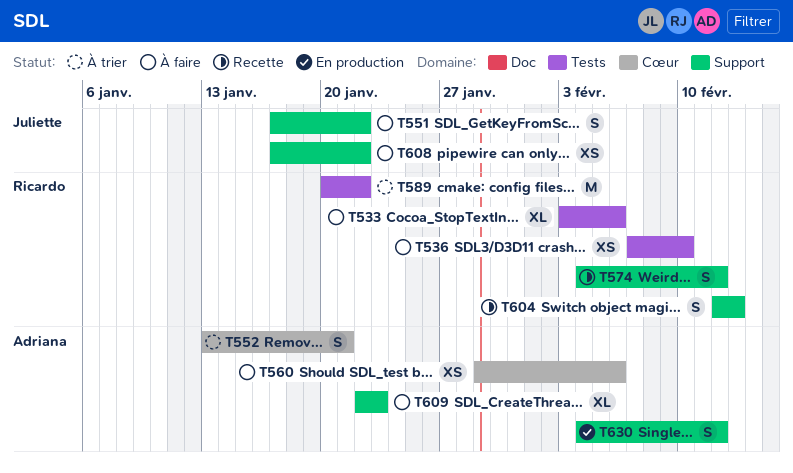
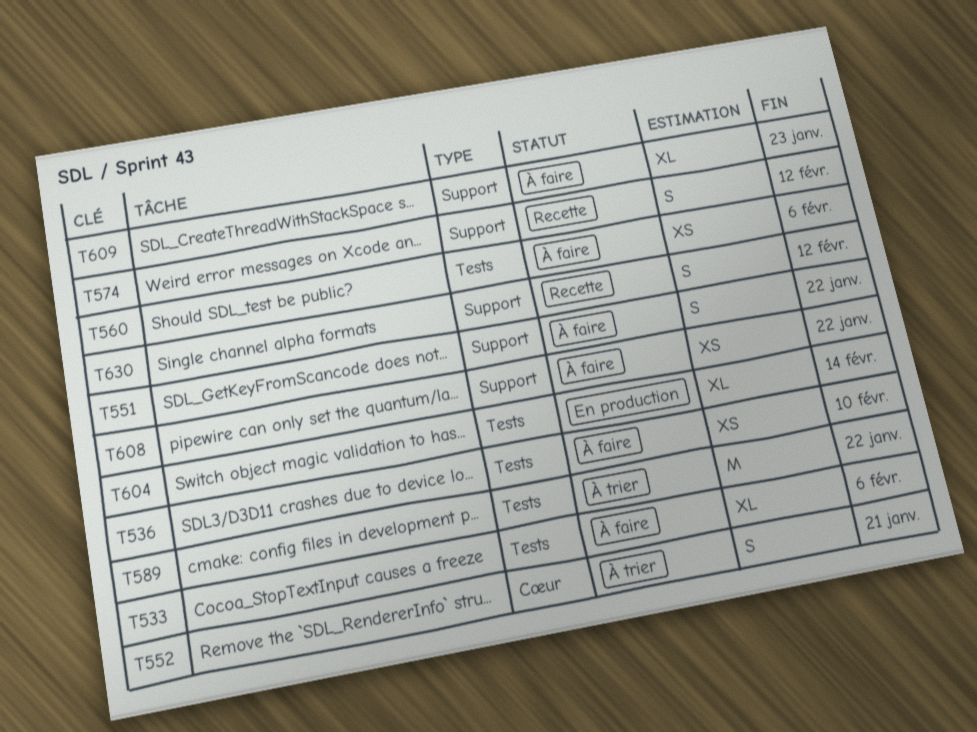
T560, label: Cœur -> Tests
T604, status: Recette -> En production
T604, label: Support -> Tests
T604, estimate: S -> XL
T604, due: Feb 13 -> Feb 14
T630, status: En production -> Recette

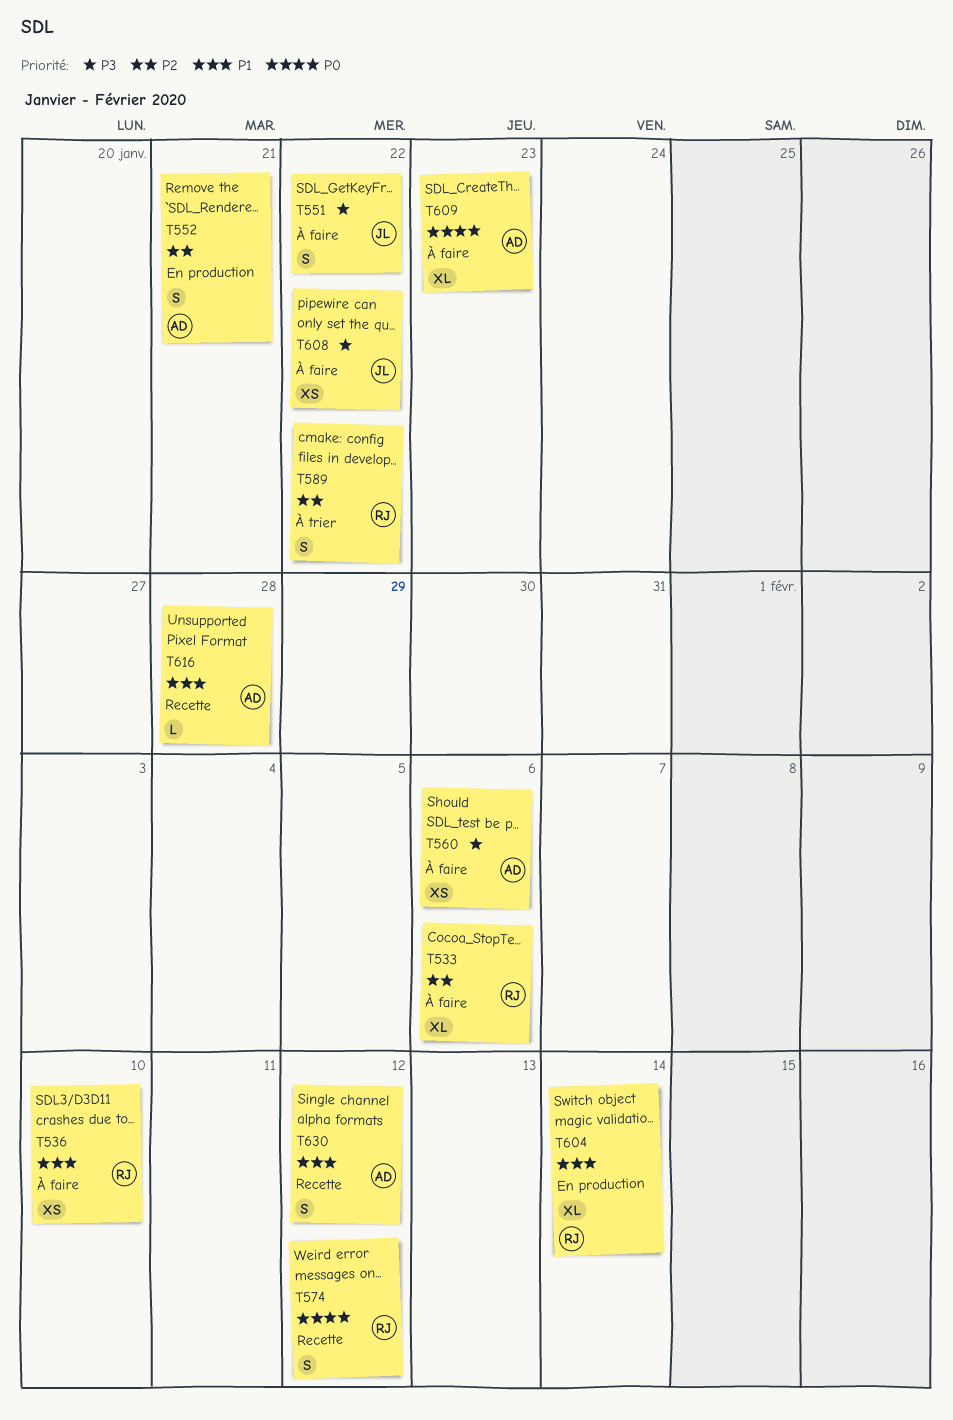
T552, status: À trier -> En production
T589, estimate: M -> S
T616: none -> present

